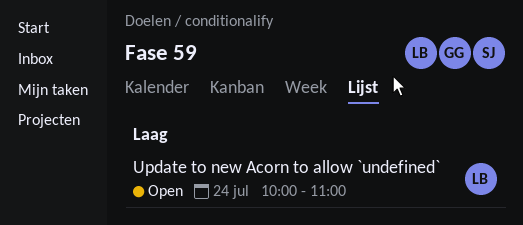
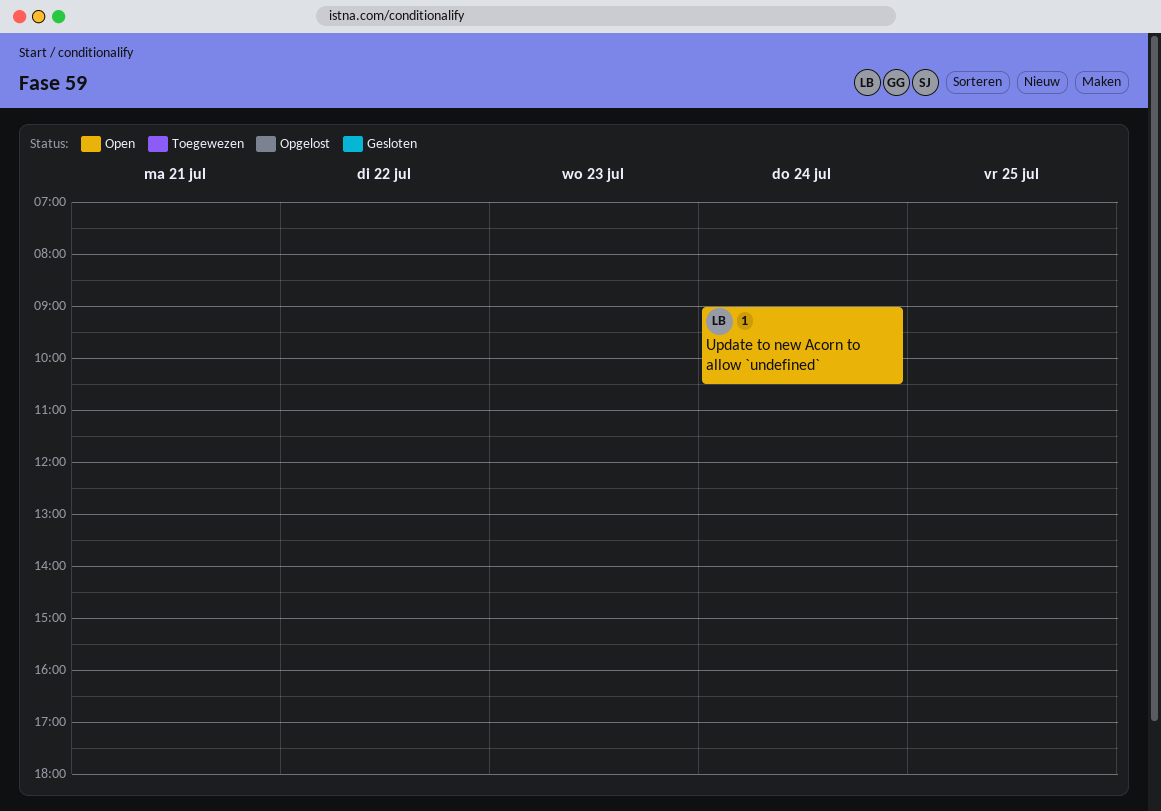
Update to new Acorn to allow `undefined`, begins: 10:00 -> 09:00
Update to new Acorn to allow `undefined`, ends: 11:00 -> 10:30

